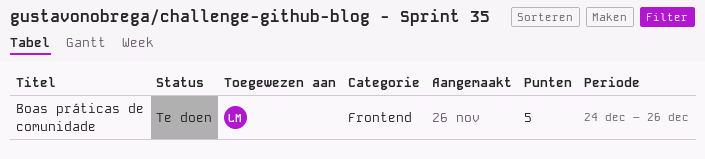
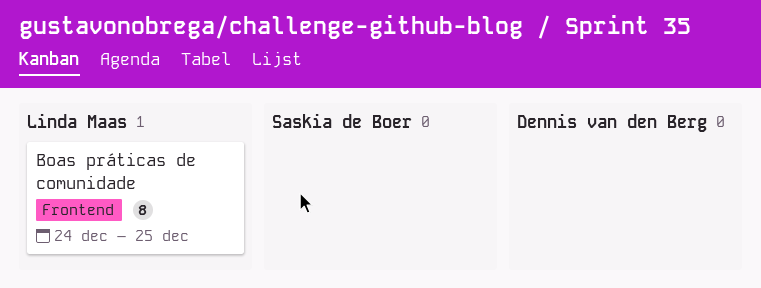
Boas práticas de comunidade, estimate: 5 -> 8
Boas práticas de comunidade, due: Dec 26 -> Dec 25

